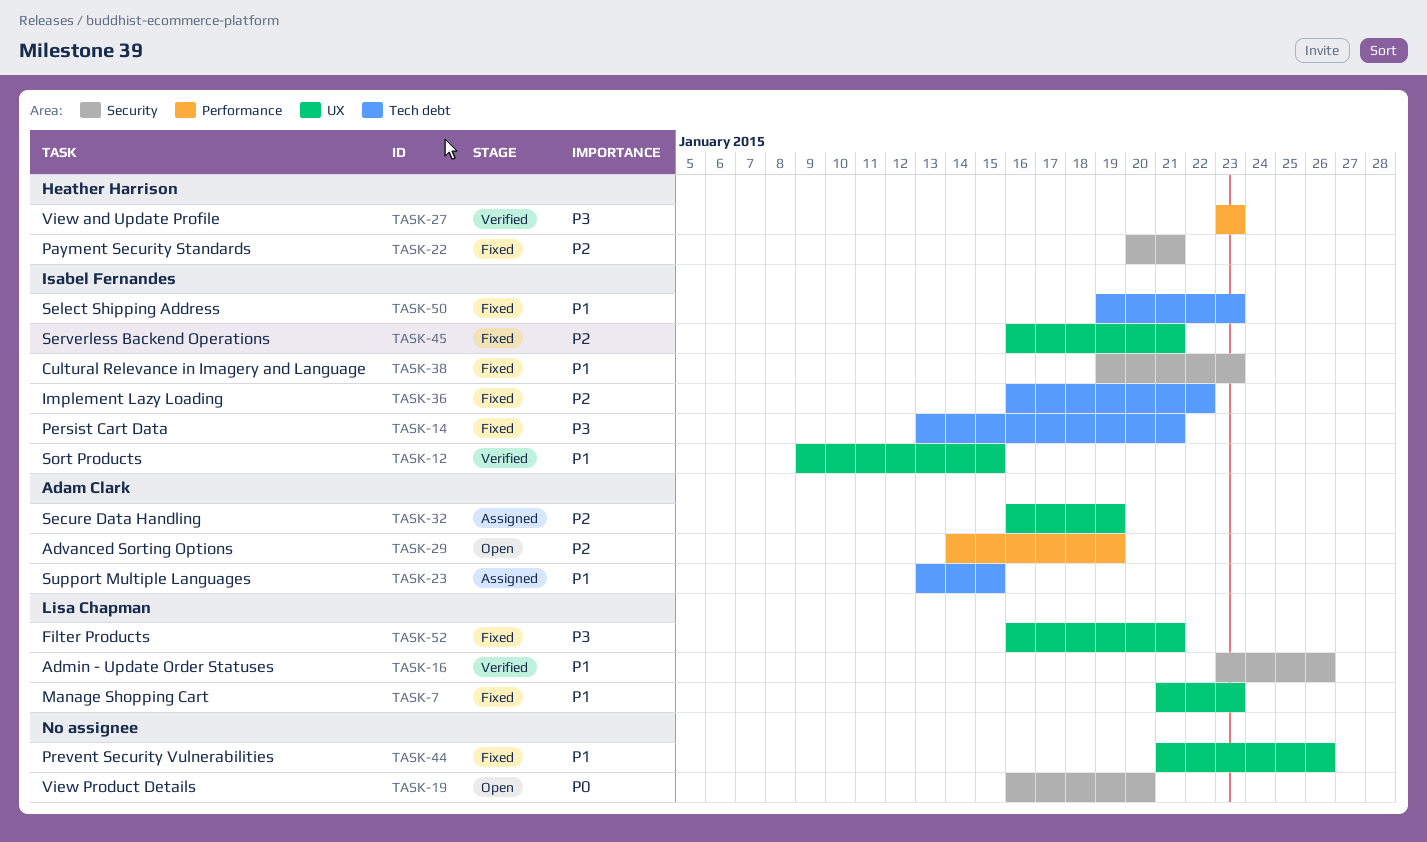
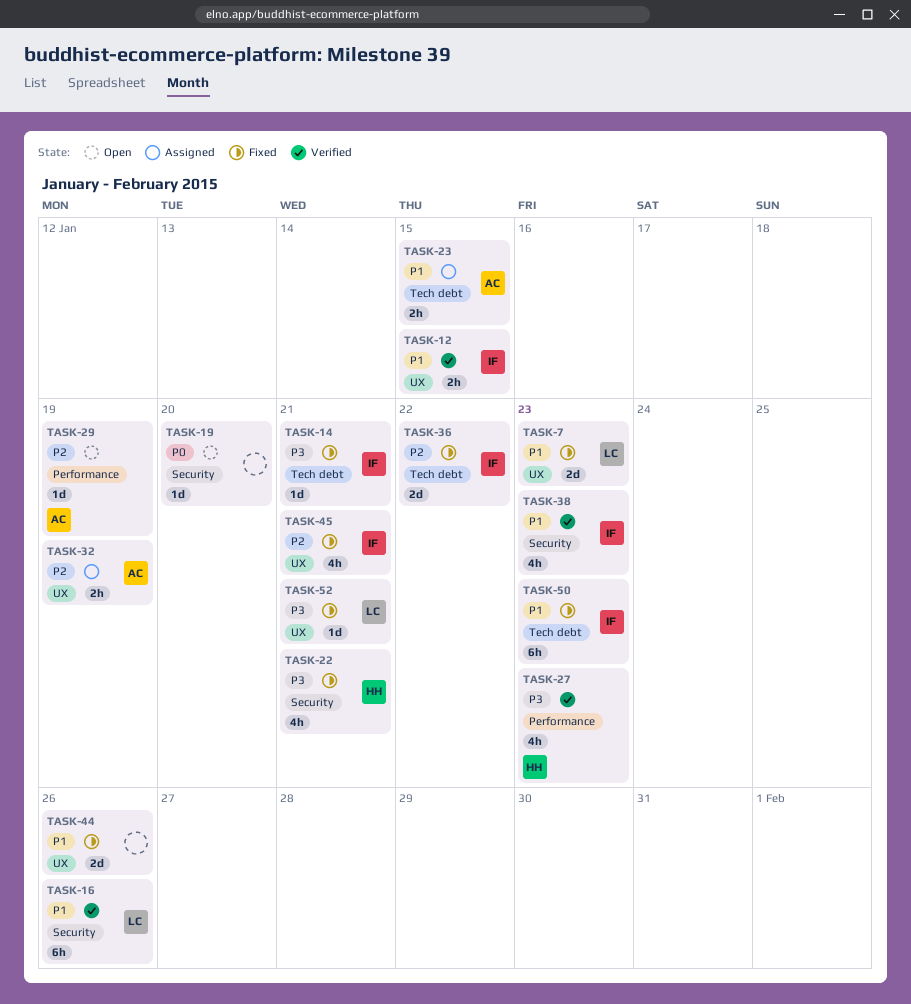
TASK-22, priority: P2 -> P3
TASK-38, status: Fixed -> Verified

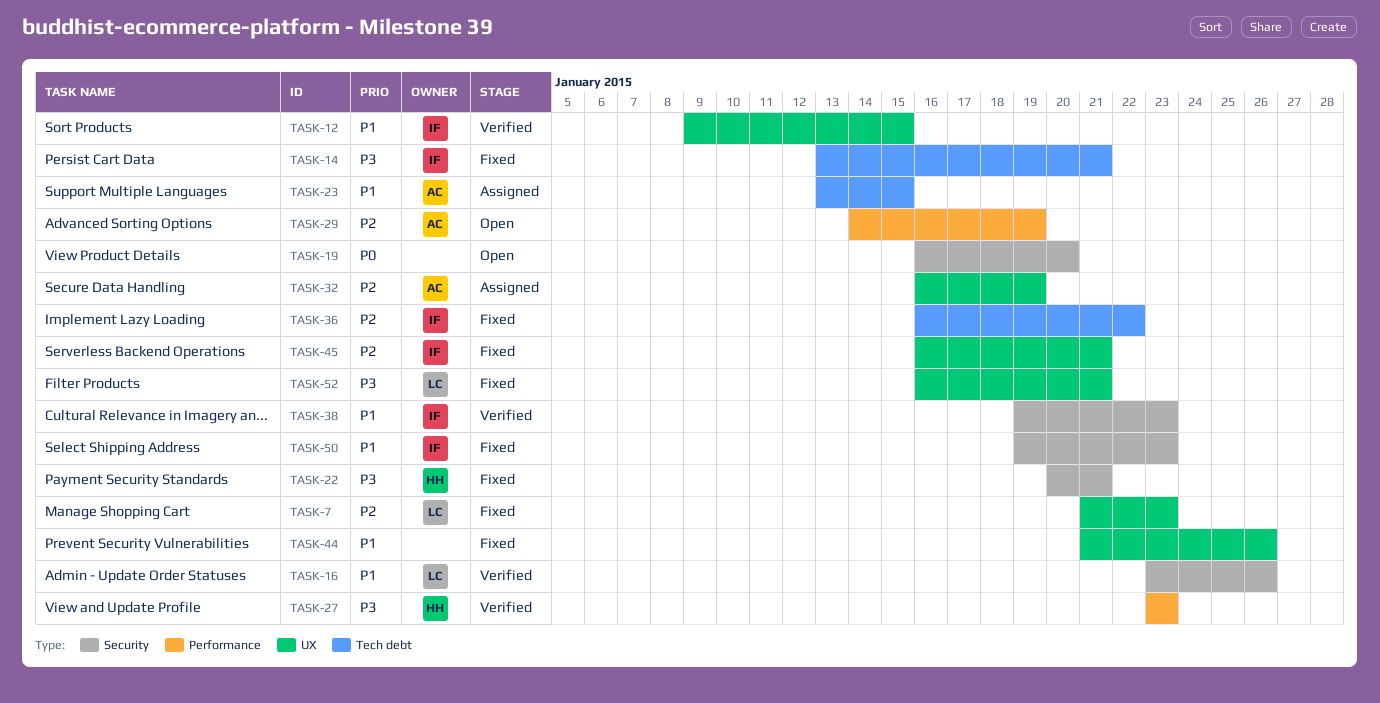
TASK-7, priority: P1 -> P2
TASK-50, label: Tech debt -> Security

